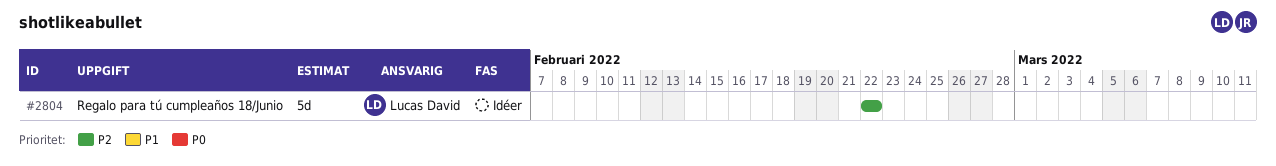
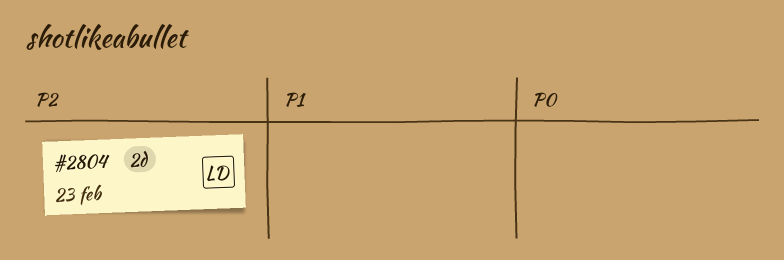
#2804, estimate: 5d -> 2d
#2804, due: Feb 22 -> Feb 23

